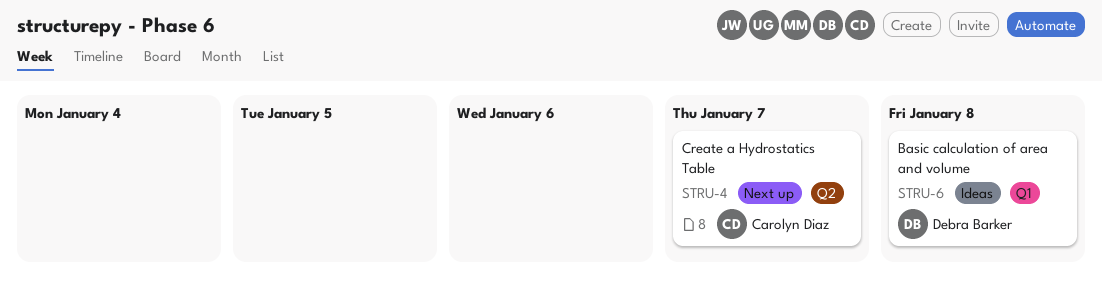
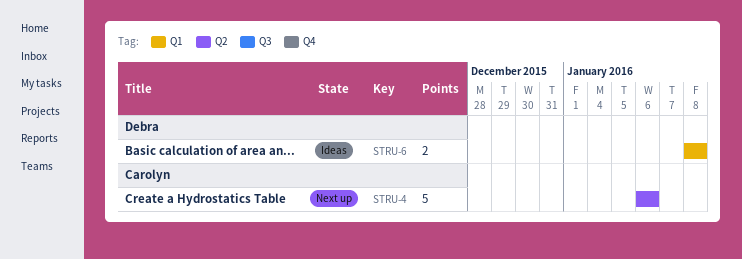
STRU-4, due: Jan 7 -> Jan 6

